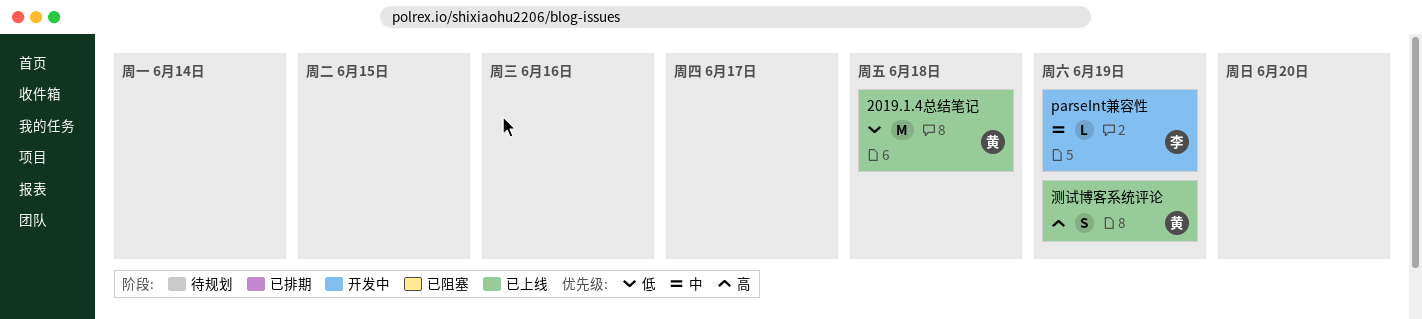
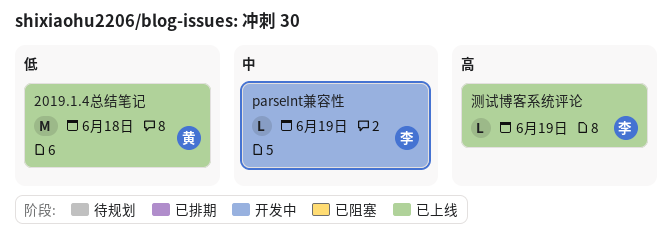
测试博客系统评论, owner: 黄 -> 李
测试博客系统评论, estimate: S -> L

